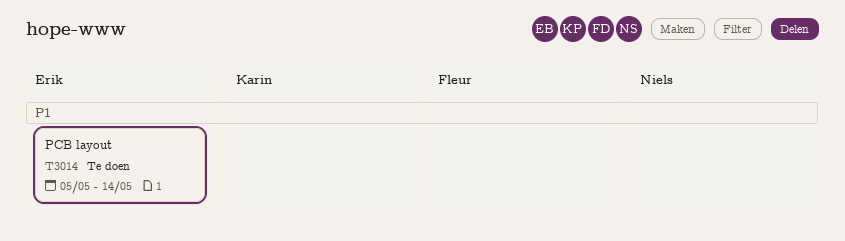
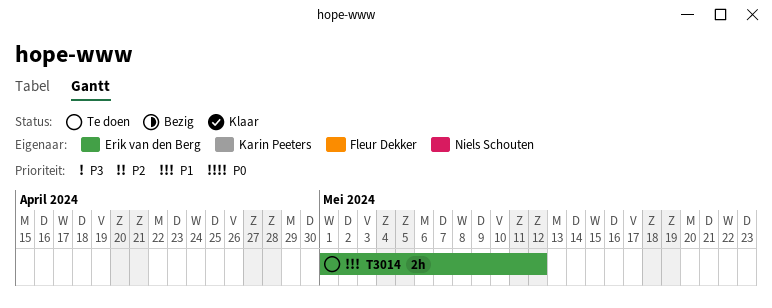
T3014, start: May 5 -> May 1
T3014, due: May 14 -> May 12

